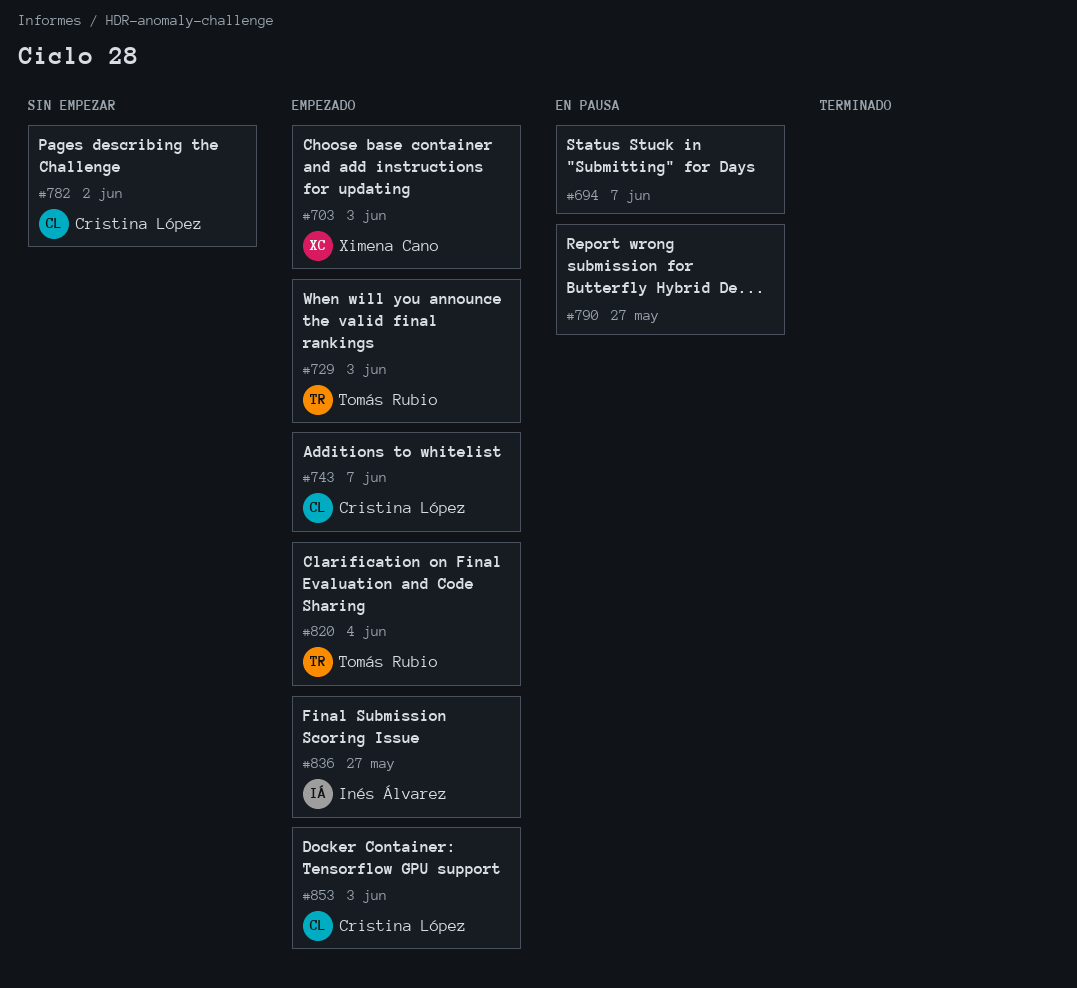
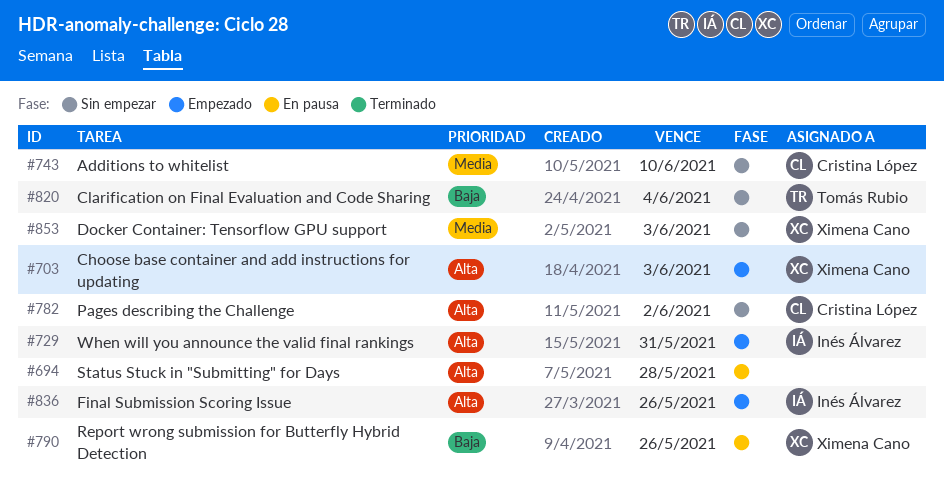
#694, due: Jun 7 -> May 28
#729, owner: Tomás Rubio -> Inés Álvarez
#729, due: Jun 3 -> May 31
#743, status: Empezado -> Sin empezar
#743, due: Jun 7 -> Jun 10
#790, owner: none -> Ximena Cano
#790, due: May 27 -> May 26
#820, status: Empezado -> Sin empezar
#836, due: May 27 -> May 26
#853, status: Empezado -> Sin empezar
#853, owner: Cristina López -> Ximena Cano

